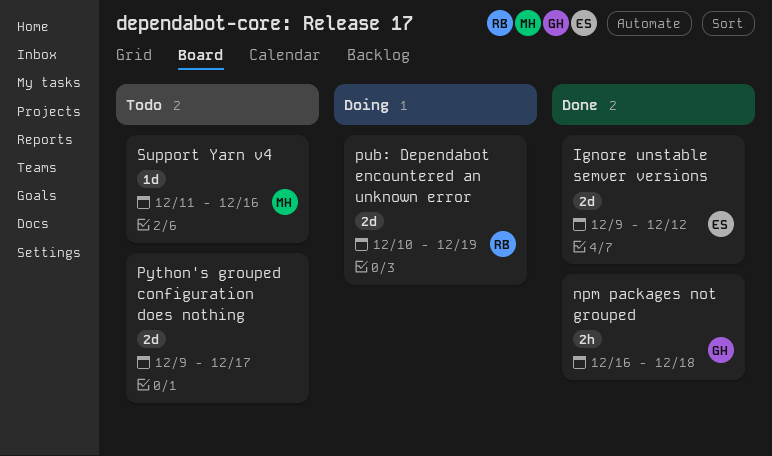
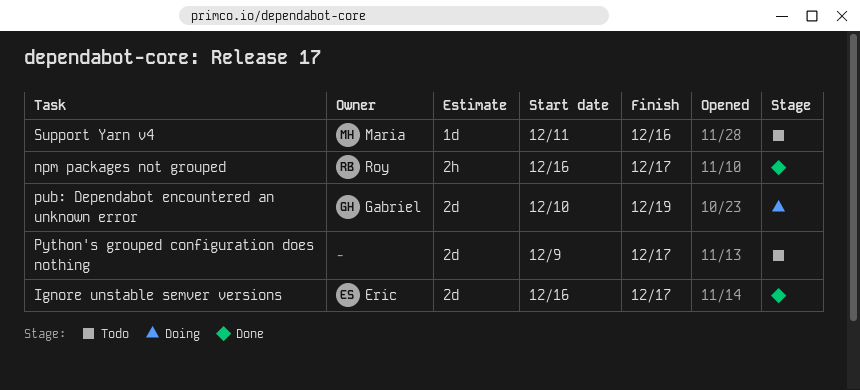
Ignore unstable semver versions, start: Dec 9 -> Dec 16
Ignore unstable semver versions, due: Dec 12 -> Dec 17
npm packages not grouped, owner: Gabriel -> Roy
npm packages not grouped, due: Dec 18 -> Dec 17
pub: Dependabot encountered an unknown error, owner: Roy -> Gabriel

